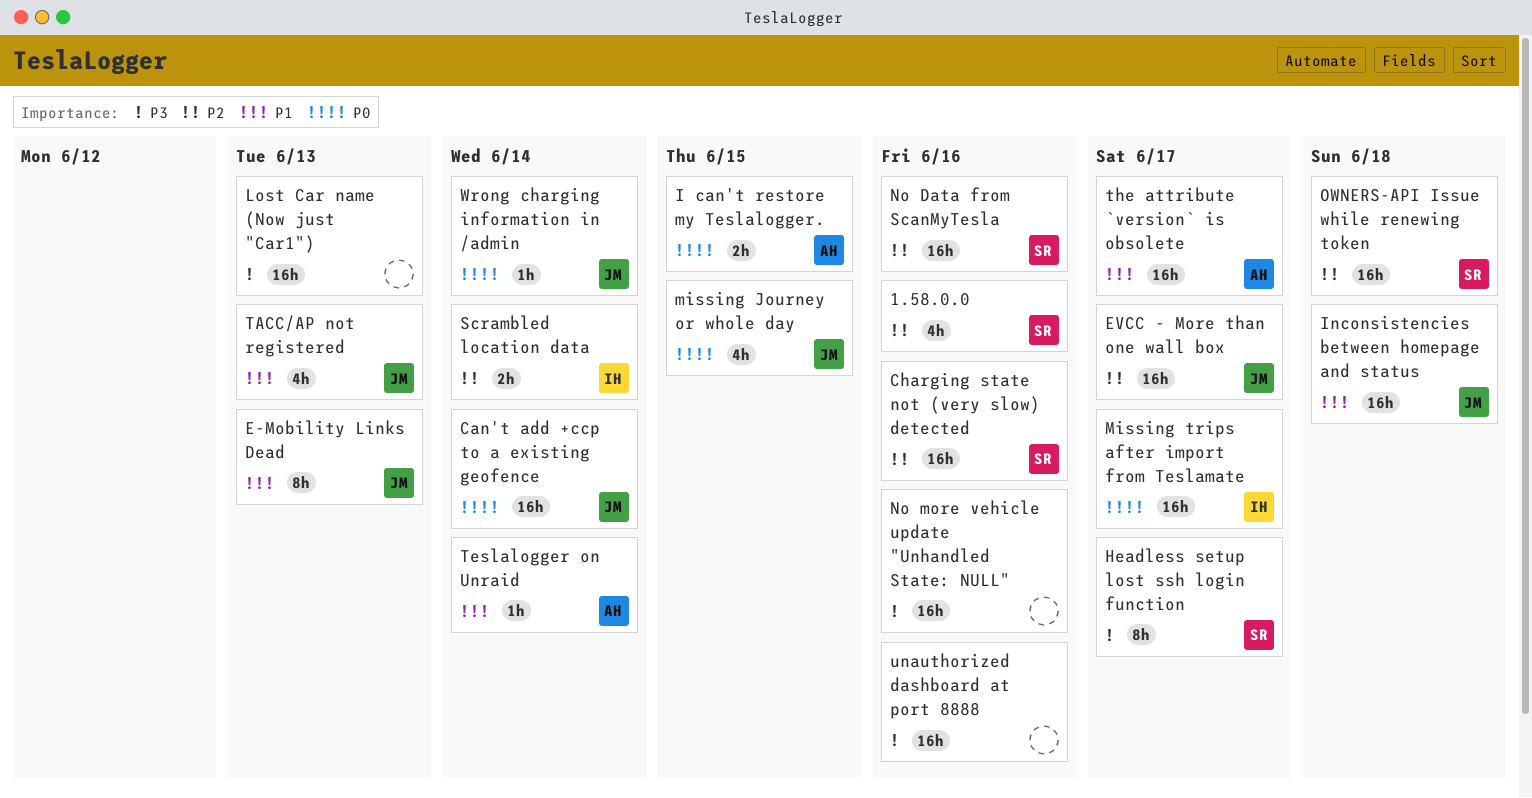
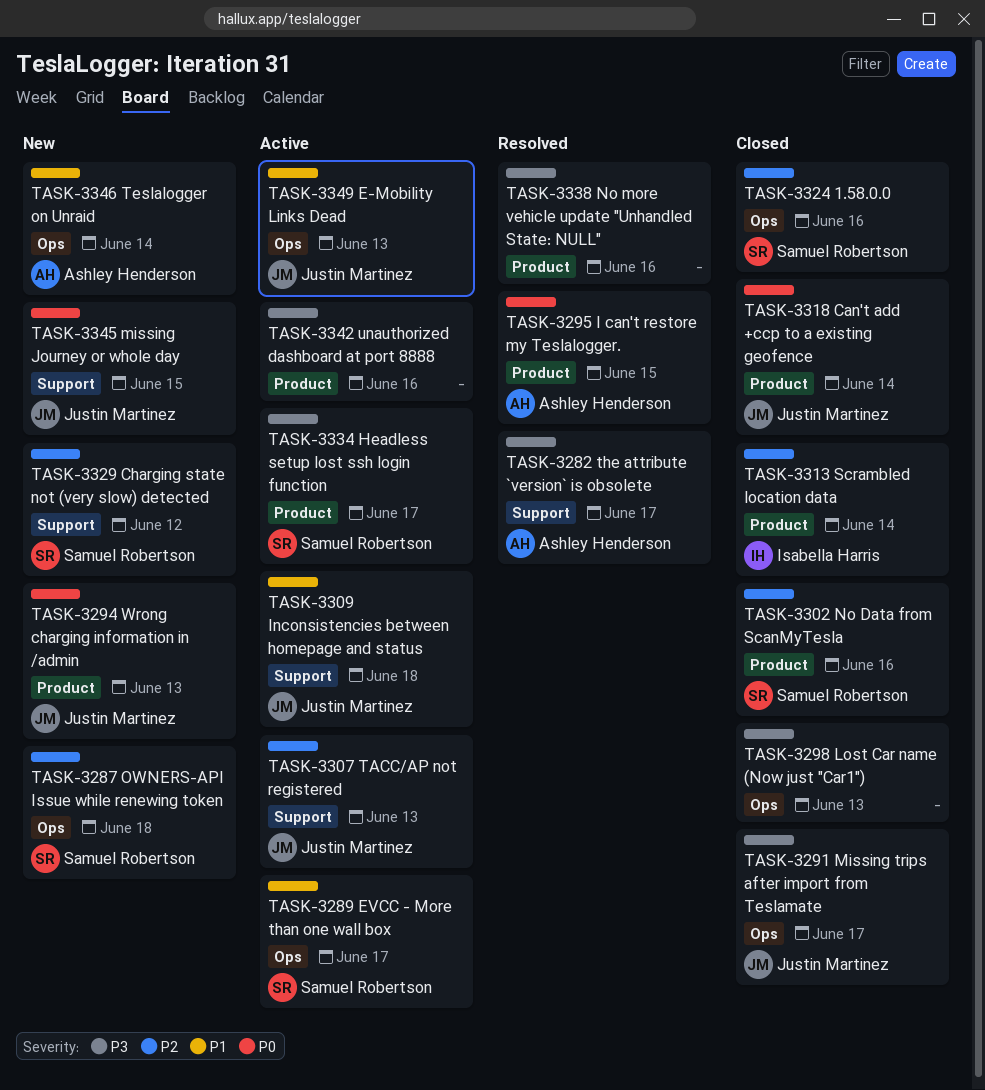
Charging state not (very slow) detected, due: Jun 16 -> Jun 12
EVCC - More than one wall box, owner: Justin Martinez -> Samuel Robertson
EVCC - More than one wall box, priority: P2 -> P1
Missing trips after import from Teslamate, owner: Isabella Harris -> Justin Martinez
Missing trips after import from Teslamate, priority: P0 -> P3
TACC/AP not registered, priority: P1 -> P2
the attribute `version` is obsolete, priority: P1 -> P3
Wrong charging information in /admin, due: Jun 14 -> Jun 13

